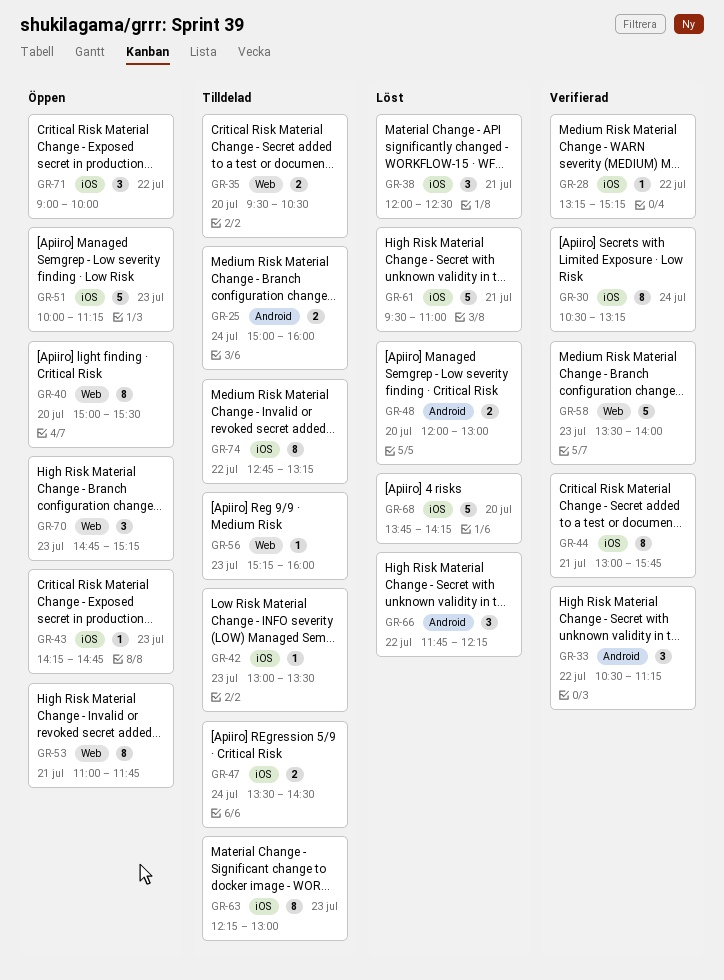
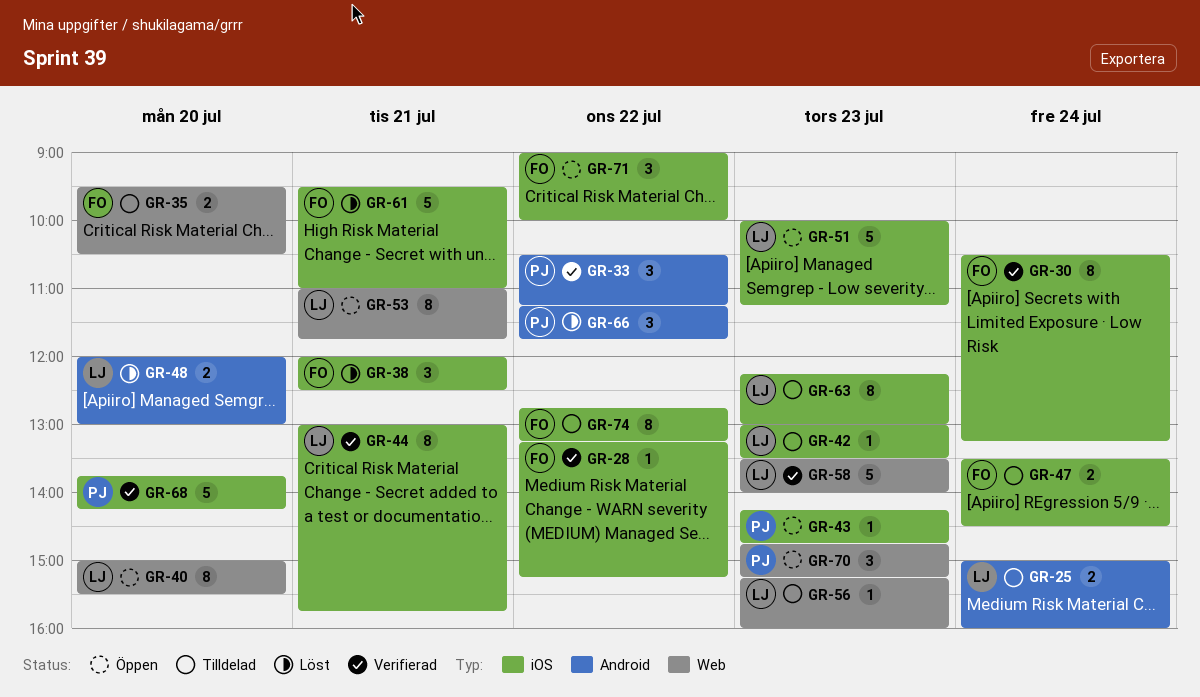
GR-66, begins: 11:45 -> 11:15
GR-66, ends: 12:15 -> 11:45
GR-68, status: Löst -> Verifierad

